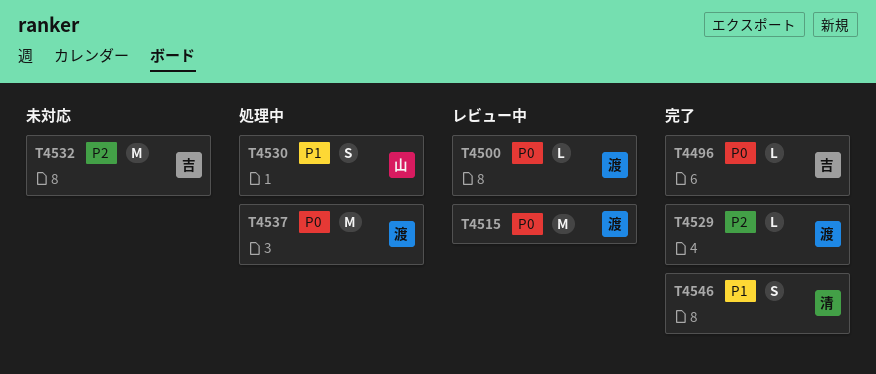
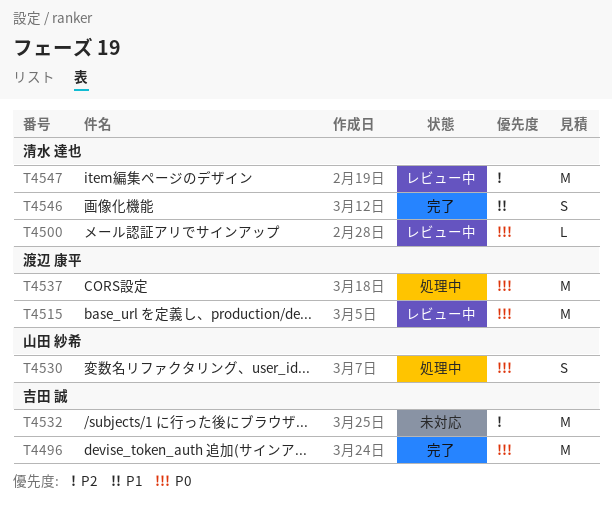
T4496, estimate: L -> M
T4500, owner: 渡辺 康平 -> 清水 達也
T4529: present -> none
T4530, priority: P1 -> P0
T4547: none -> present

